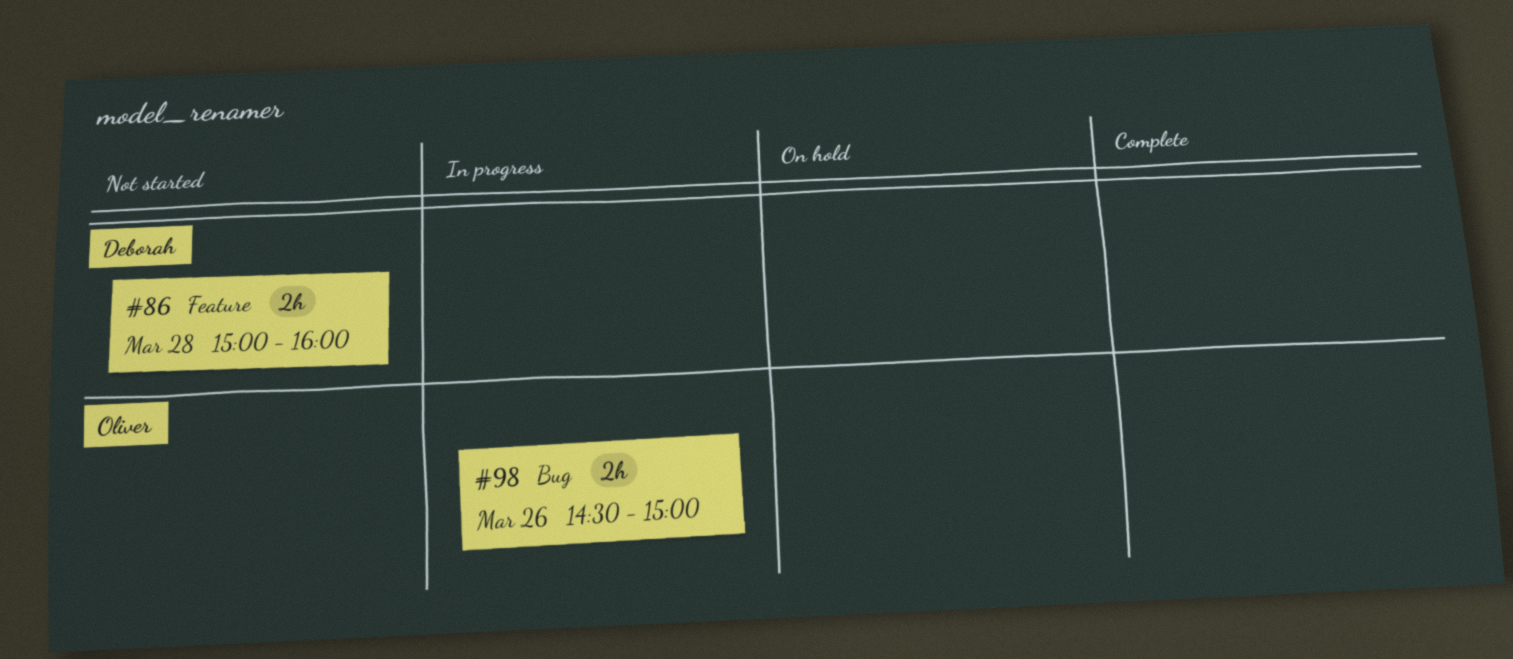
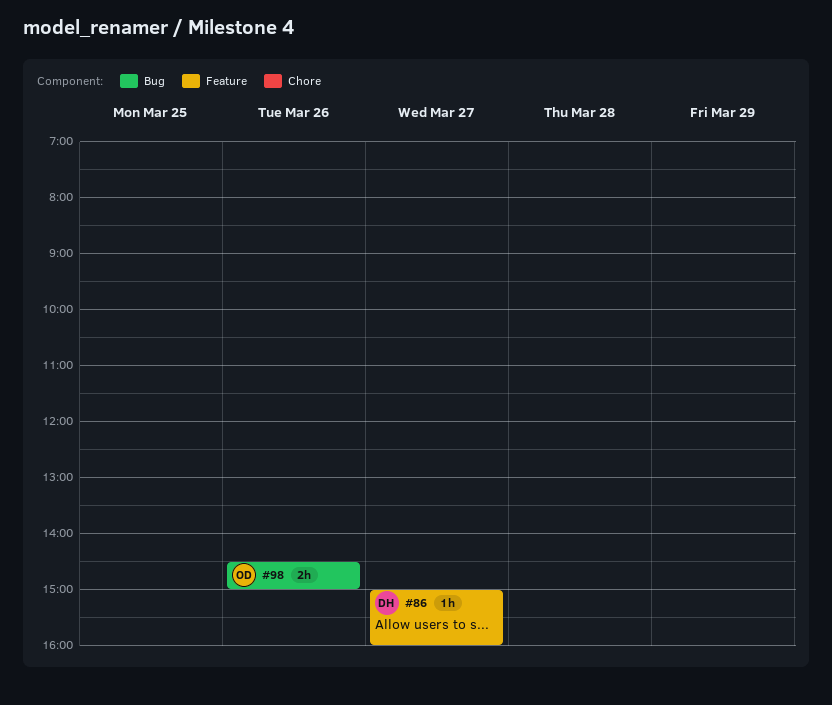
#86, estimate: 2h -> 1h
#86, day: Mar 28 -> Mar 27

